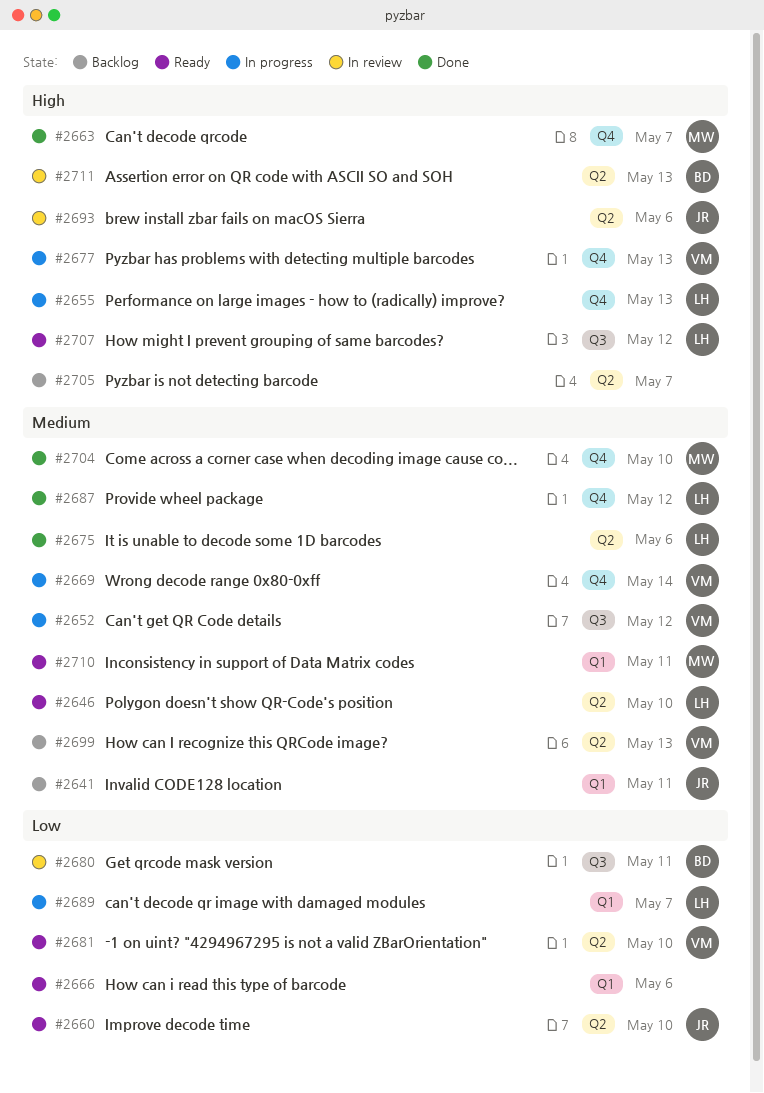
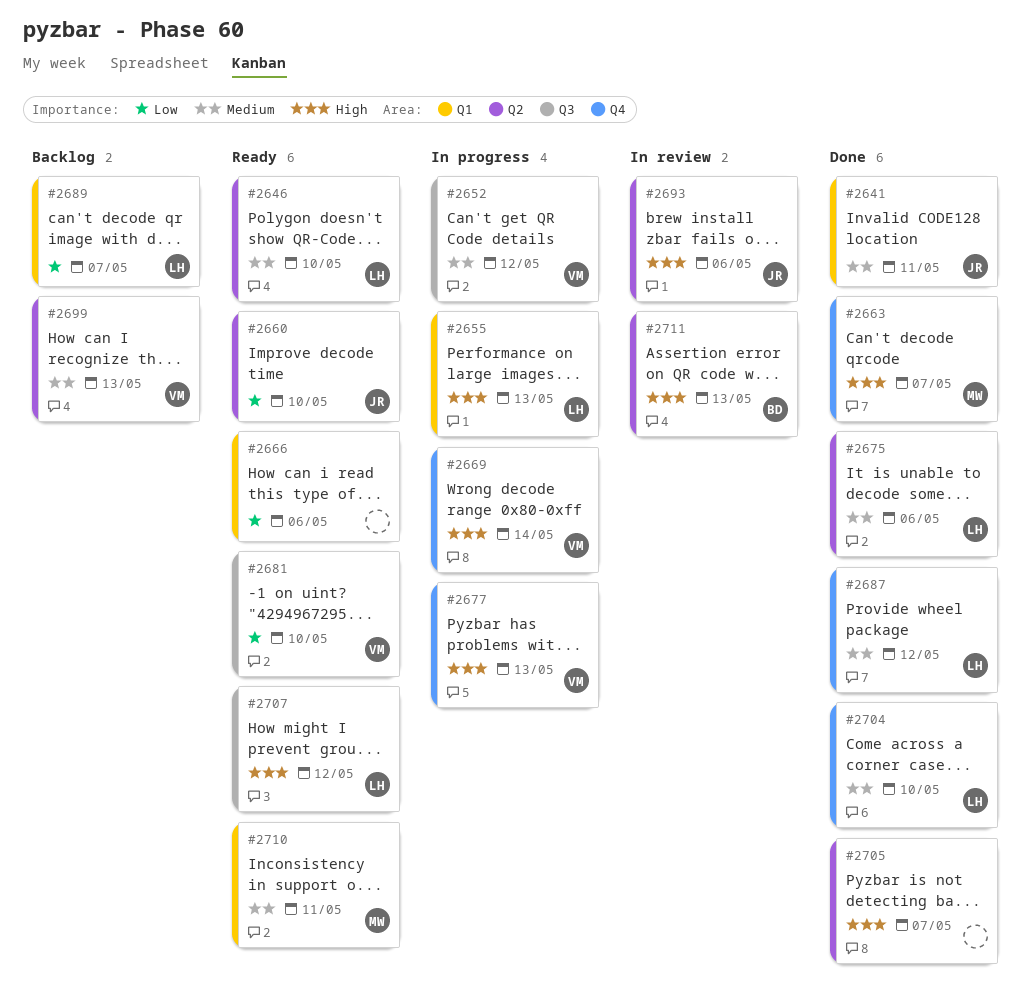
#2641, status: Backlog -> Done
#2655, label: Q4 -> Q1
#2669, priority: Medium -> High
#2680: present -> none
#2681, label: Q2 -> Q3
#2689, status: In progress -> Backlog
#2704, owner: MW -> LH
#2705, status: Backlog -> Done

